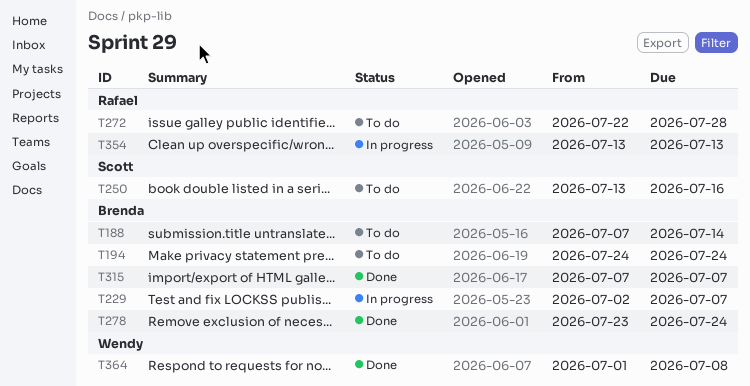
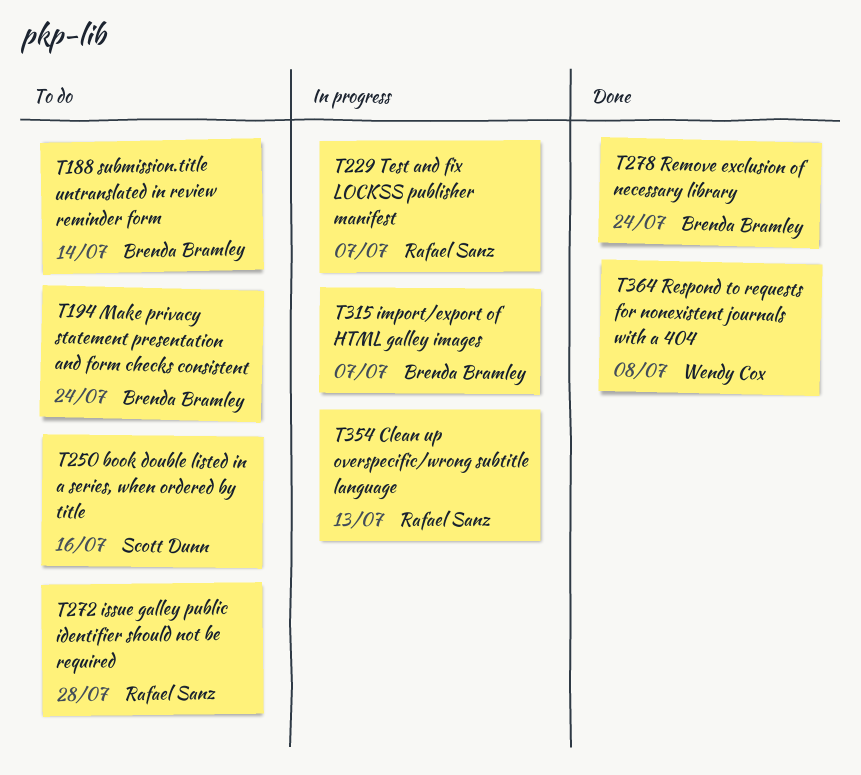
T229, owner: Brenda Bramley -> Rafael Sanz
T315, status: Done -> In progress

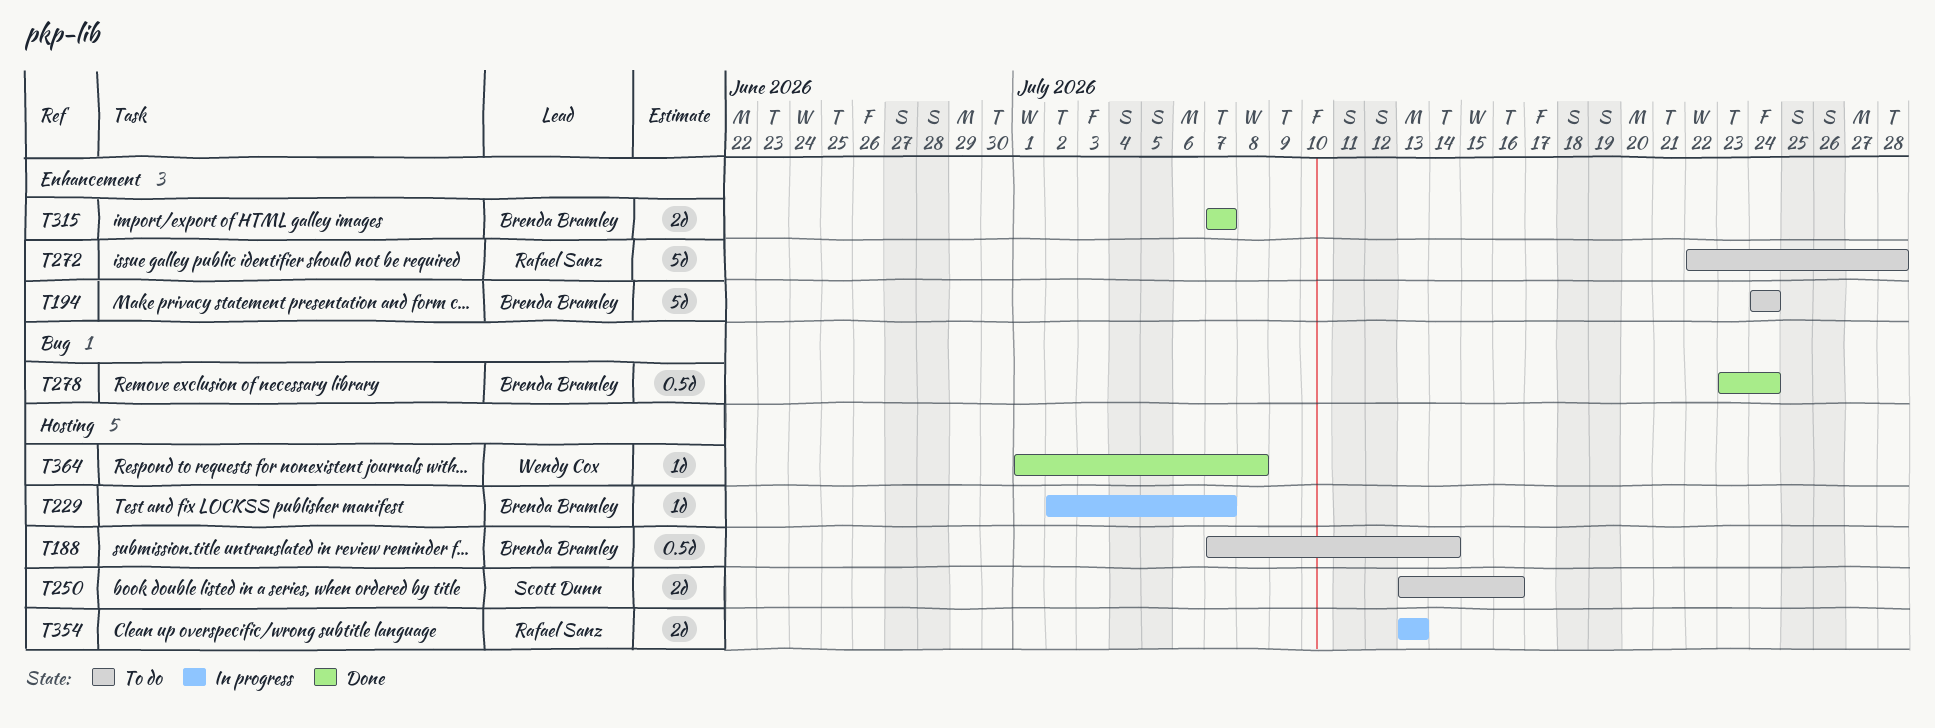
T229, owner: Rafael Sanz -> Brenda Bramley
T315, status: In progress -> Done

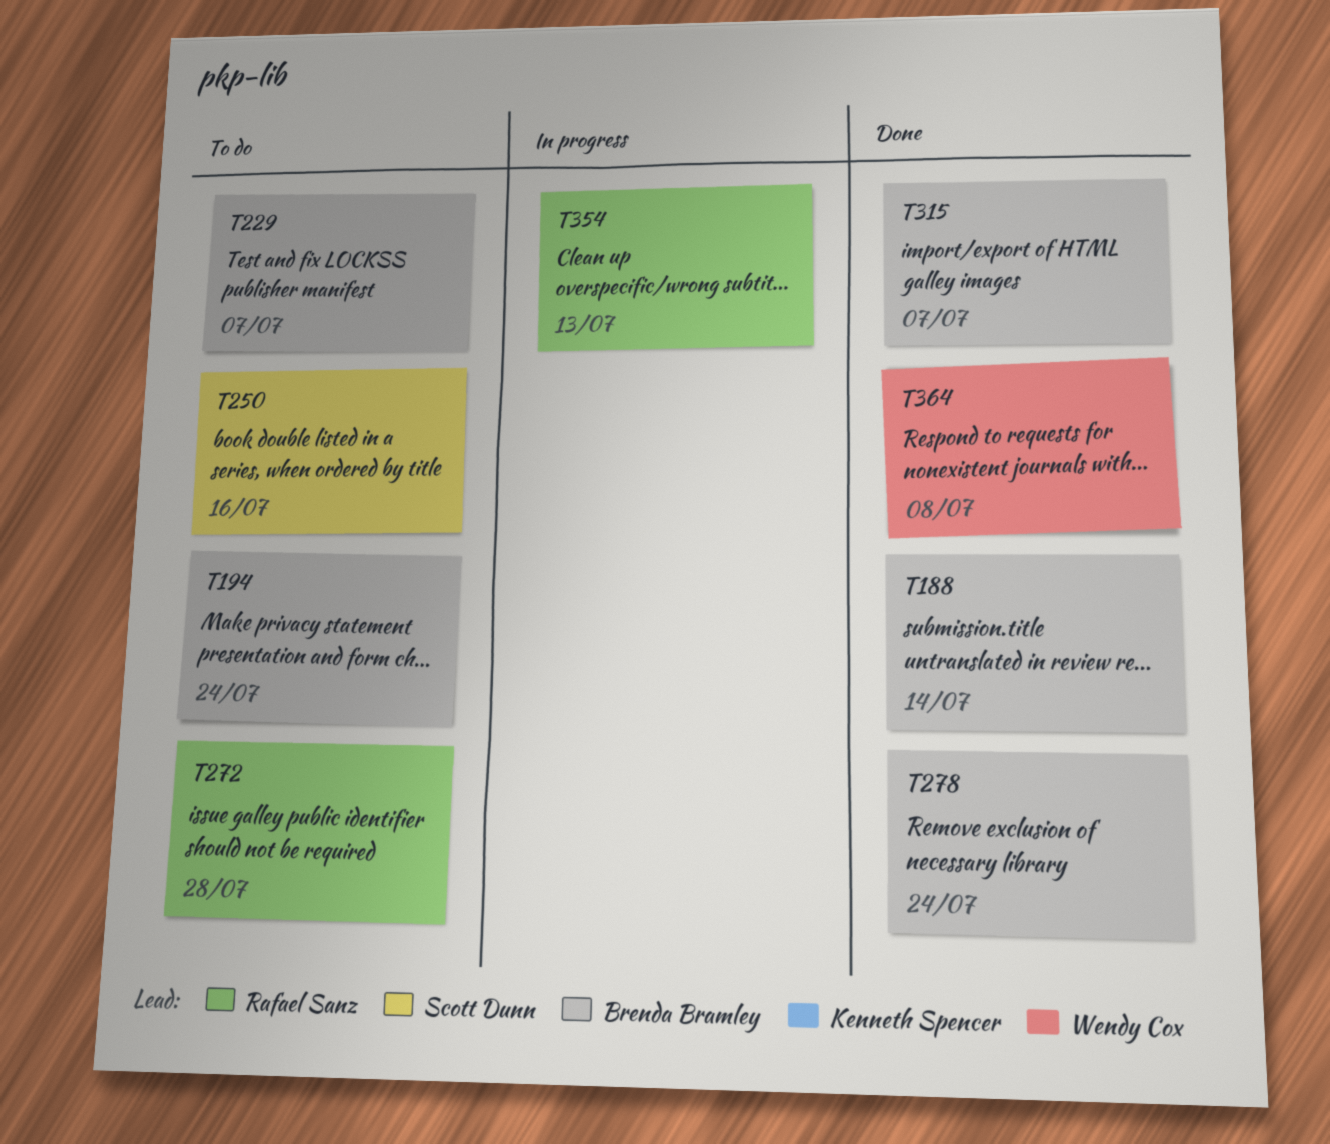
T188, status: To do -> Done
T229, status: In progress -> To do

